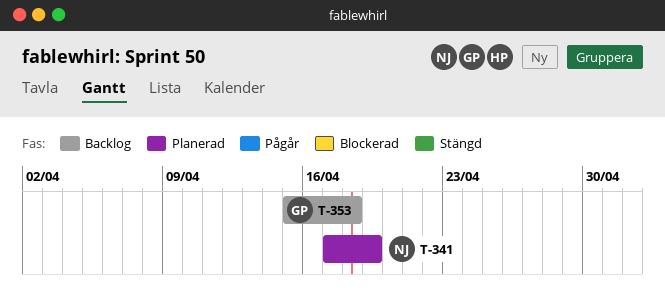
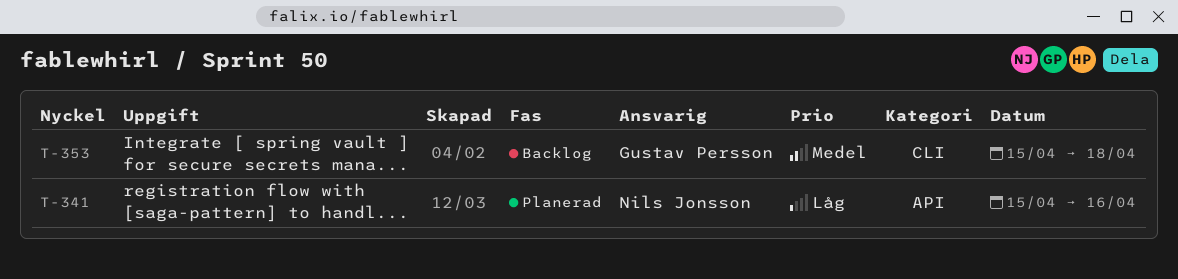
T-341, start: Apr 17 -> Apr 15
T-341, due: Apr 19 -> Apr 16

